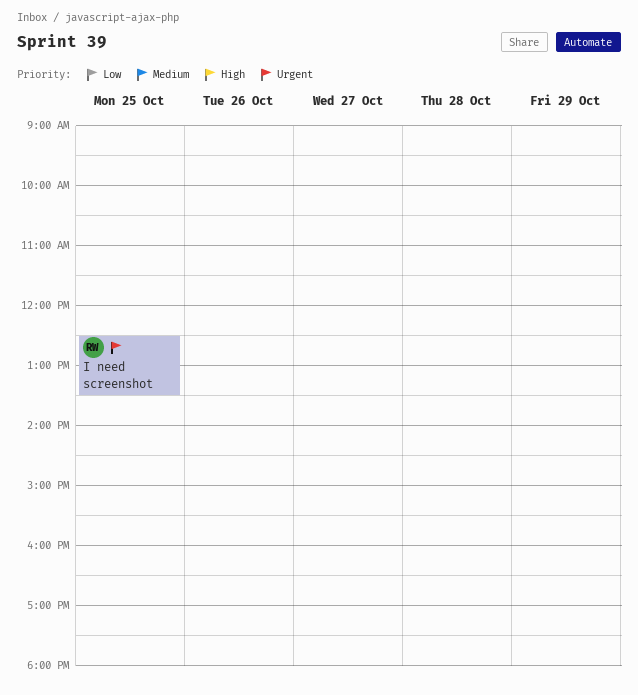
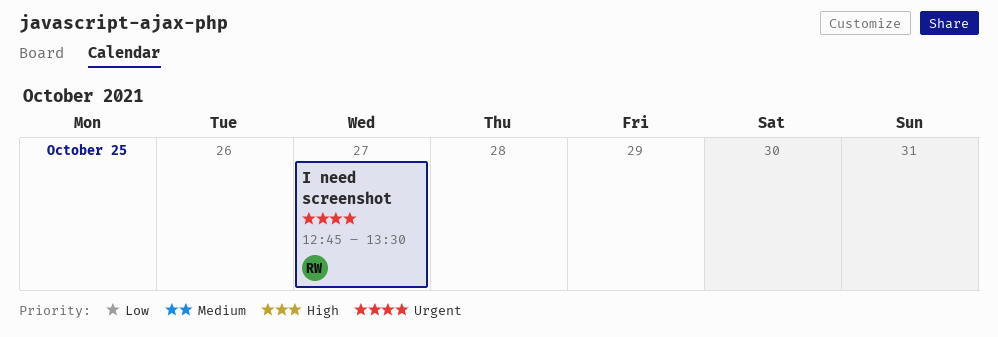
I need screenshot, day: Oct 25 -> Oct 27
I need screenshot, begins: 12:30 -> 12:45

